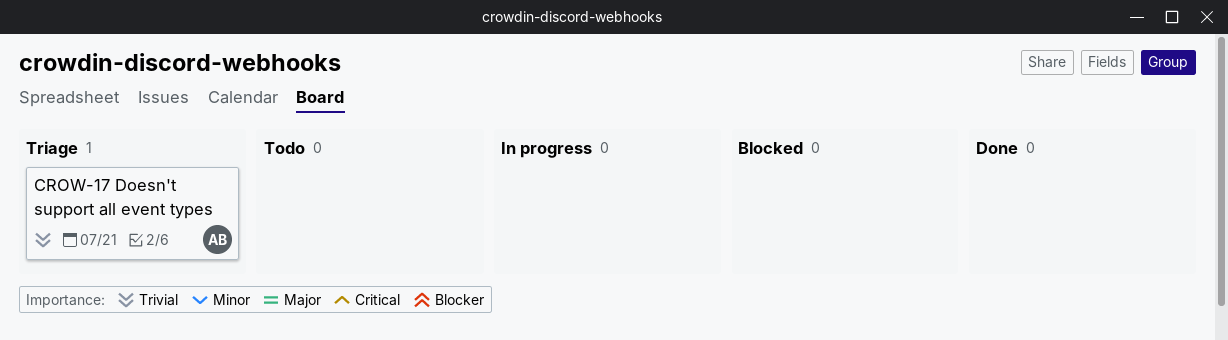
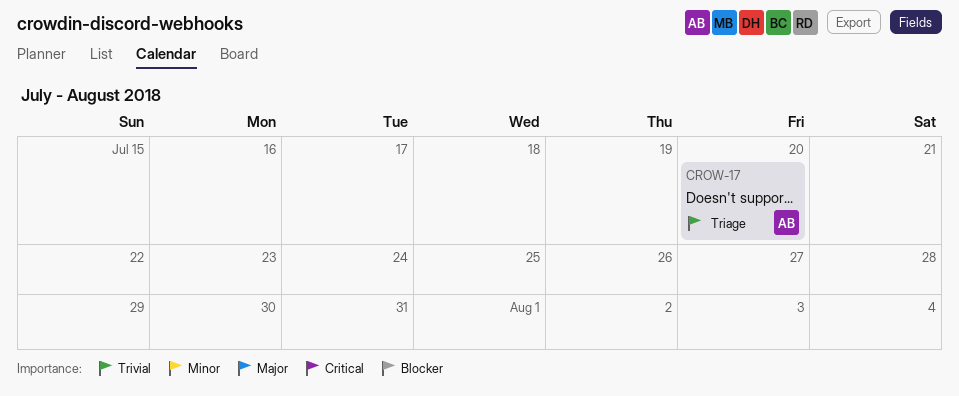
CROW-17, due: Jul 21 -> Jul 20

